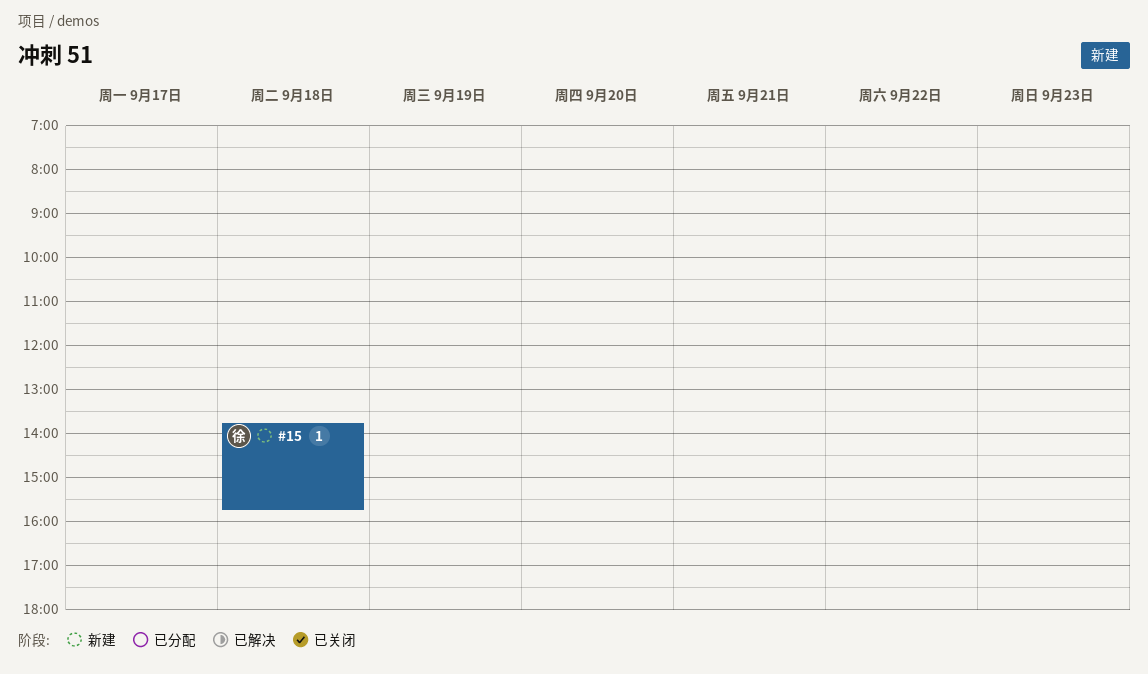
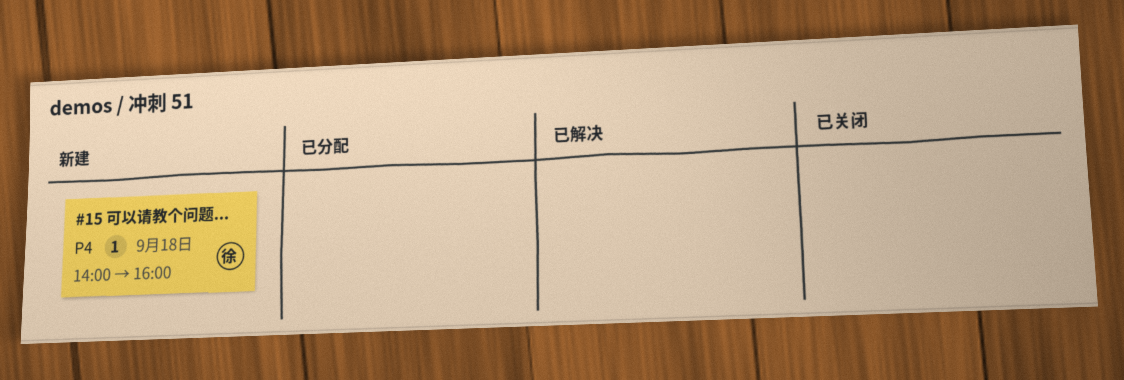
#15, begins: 13:45 -> 14:00
#15, ends: 15:45 -> 16:00

